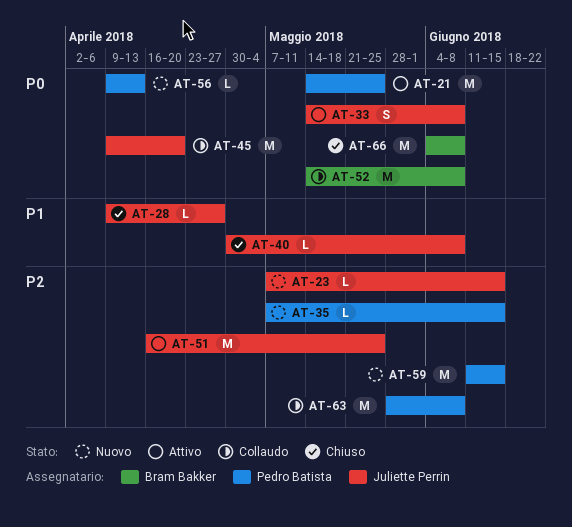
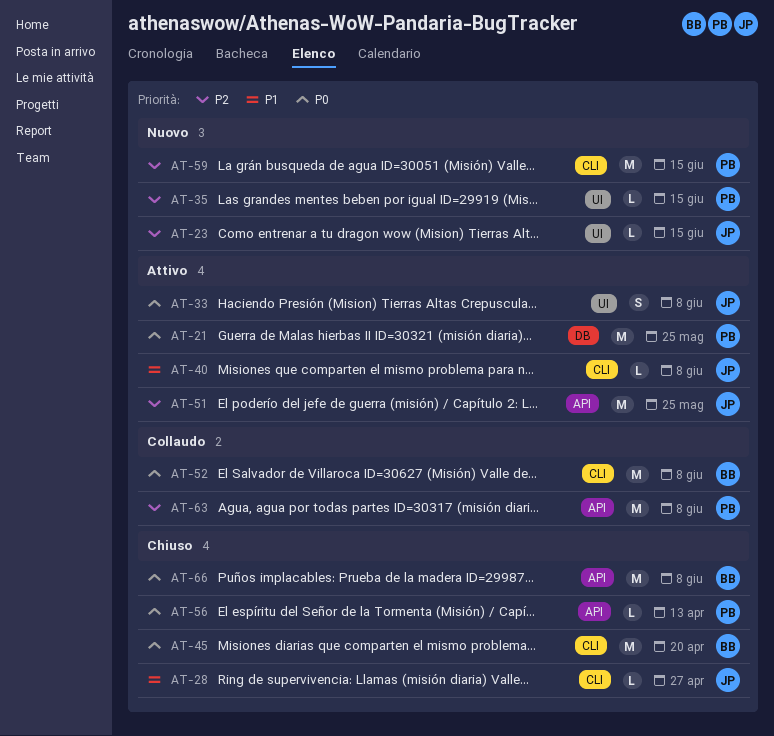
AT-40, status: Chiuso -> Attivo
AT-45, status: Collaudo -> Chiuso
AT-45, owner: Juliette Perrin -> Bram Bakker
AT-56, status: Nuovo -> Chiuso

